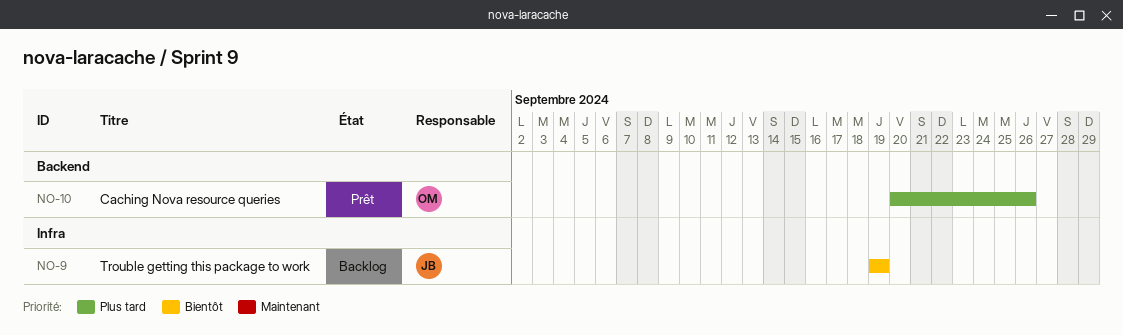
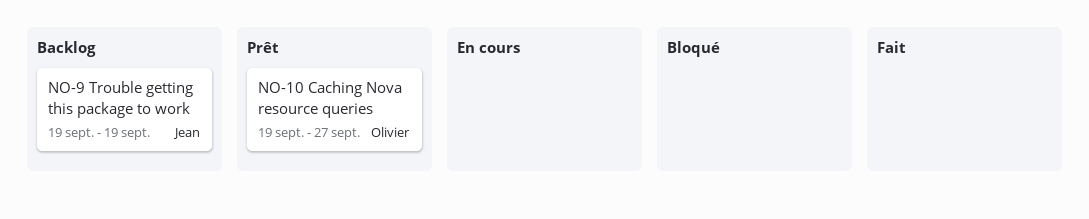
NO-10, start: Sep 20 -> Sep 19
NO-10, due: Sep 26 -> Sep 27

